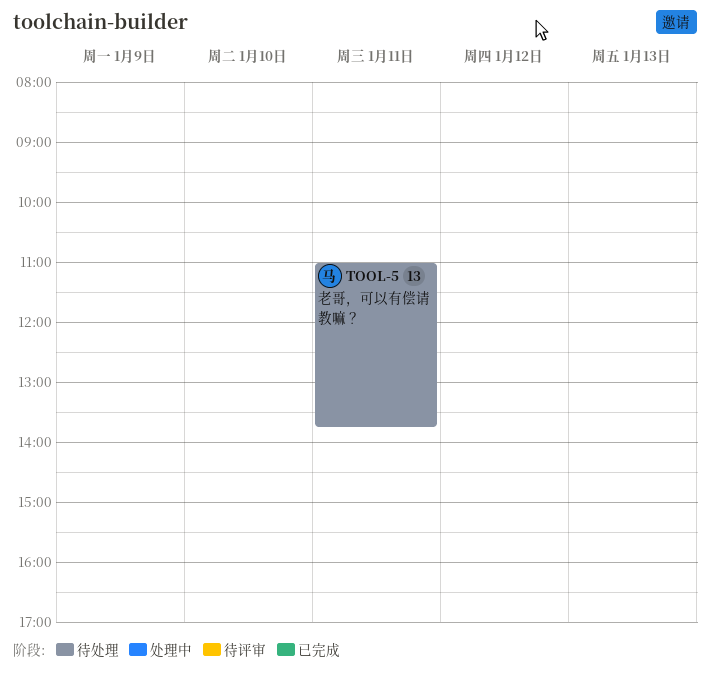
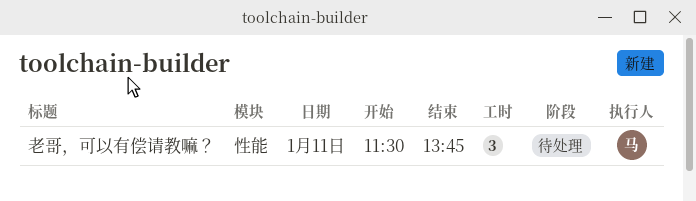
老哥，可以有偿请教嘛？, estimate: 13 -> 3
老哥，可以有偿请教嘛？, begins: 11:00 -> 11:30

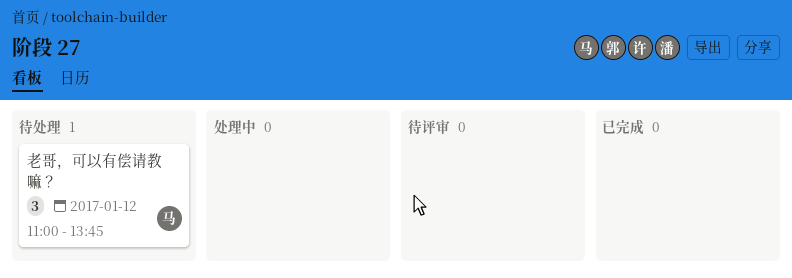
老哥，可以有偿请教嘛？, day: Jan 11 -> Jan 12
老哥，可以有偿请教嘛？, begins: 11:30 -> 11:00

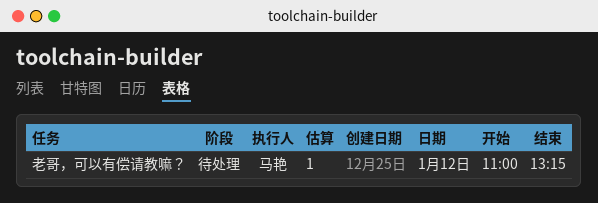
老哥，可以有偿请教嘛？, estimate: 3 -> 1
老哥，可以有偿请教嘛？, ends: 13:45 -> 13:15

